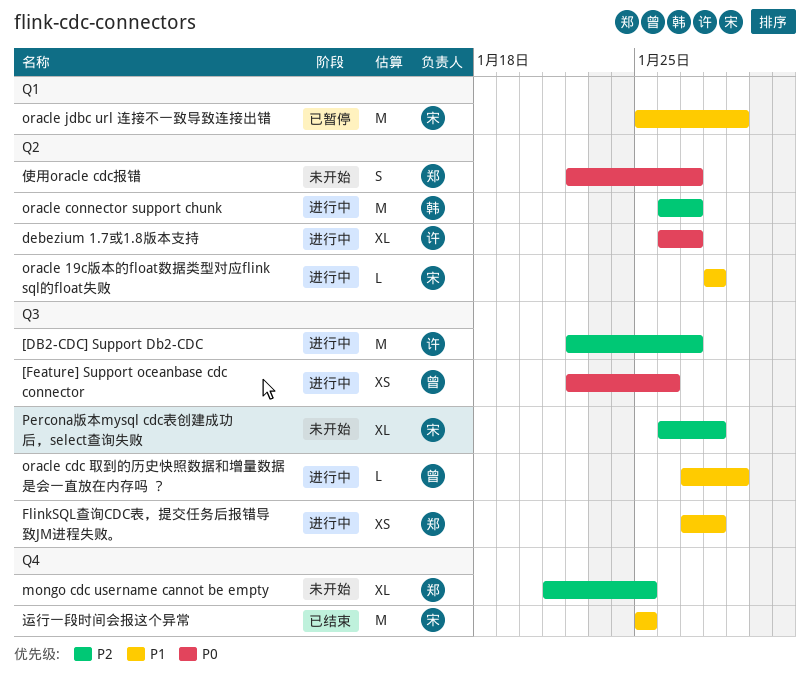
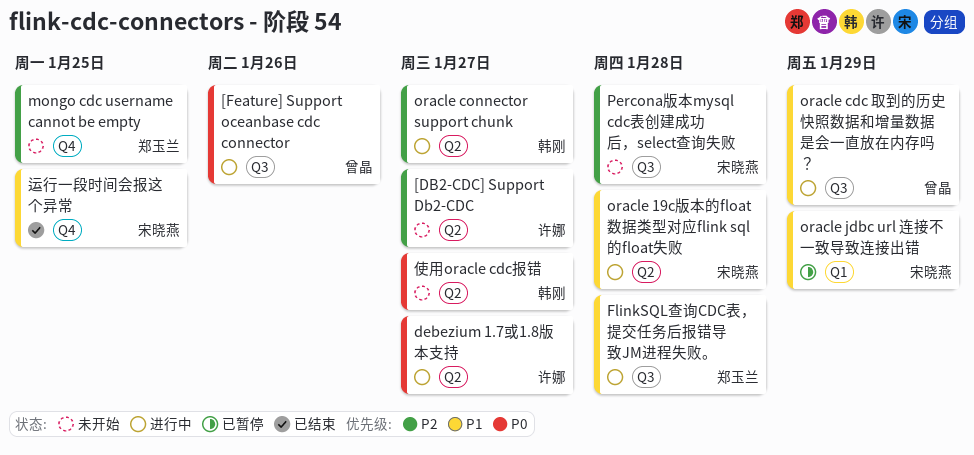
[DB2-CDC] Support Db2-CDC, status: 进行中 -> 未开始
[DB2-CDC] Support Db2-CDC, label: Q3 -> Q2
使用oracle cdc报错, owner: 郑玉兰 -> 韩刚

